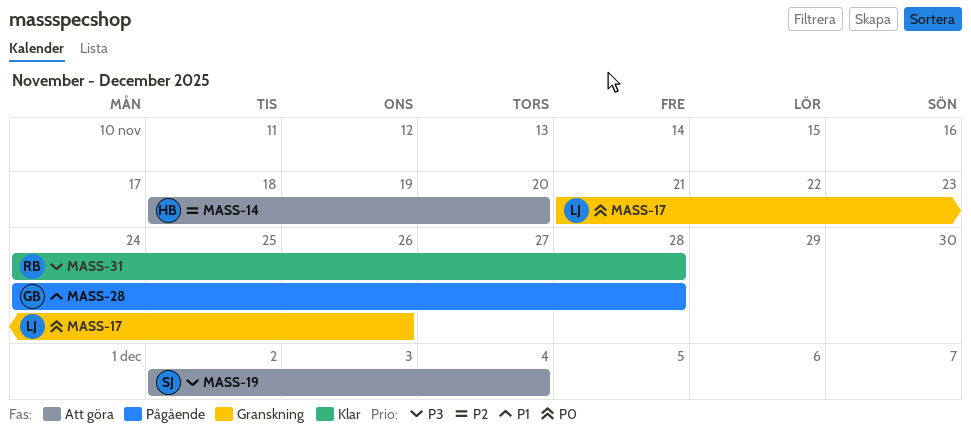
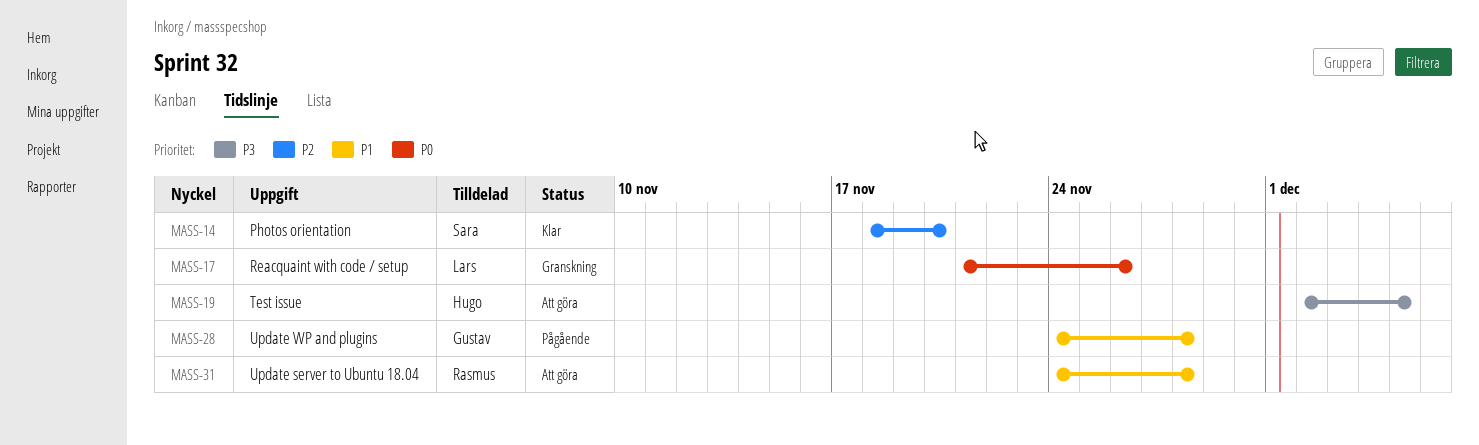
MASS-14, status: Att göra -> Klar
MASS-14, owner: Hugo -> Sara
MASS-19, owner: Sara -> Hugo
MASS-19, due: Dec 4 -> Dec 5
MASS-31, status: Klar -> Att göra
MASS-31, priority: P3 -> P1

